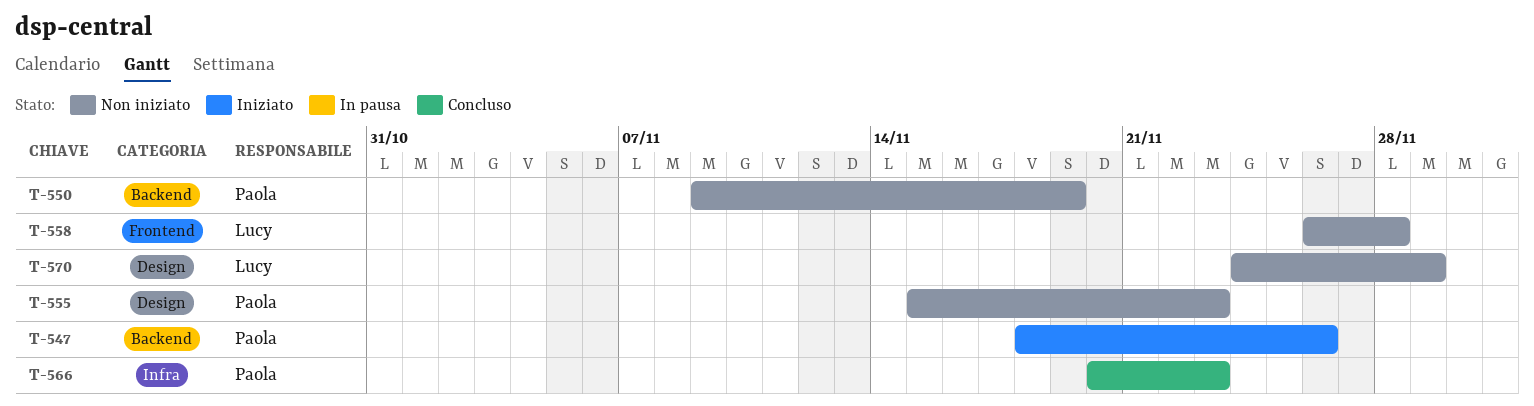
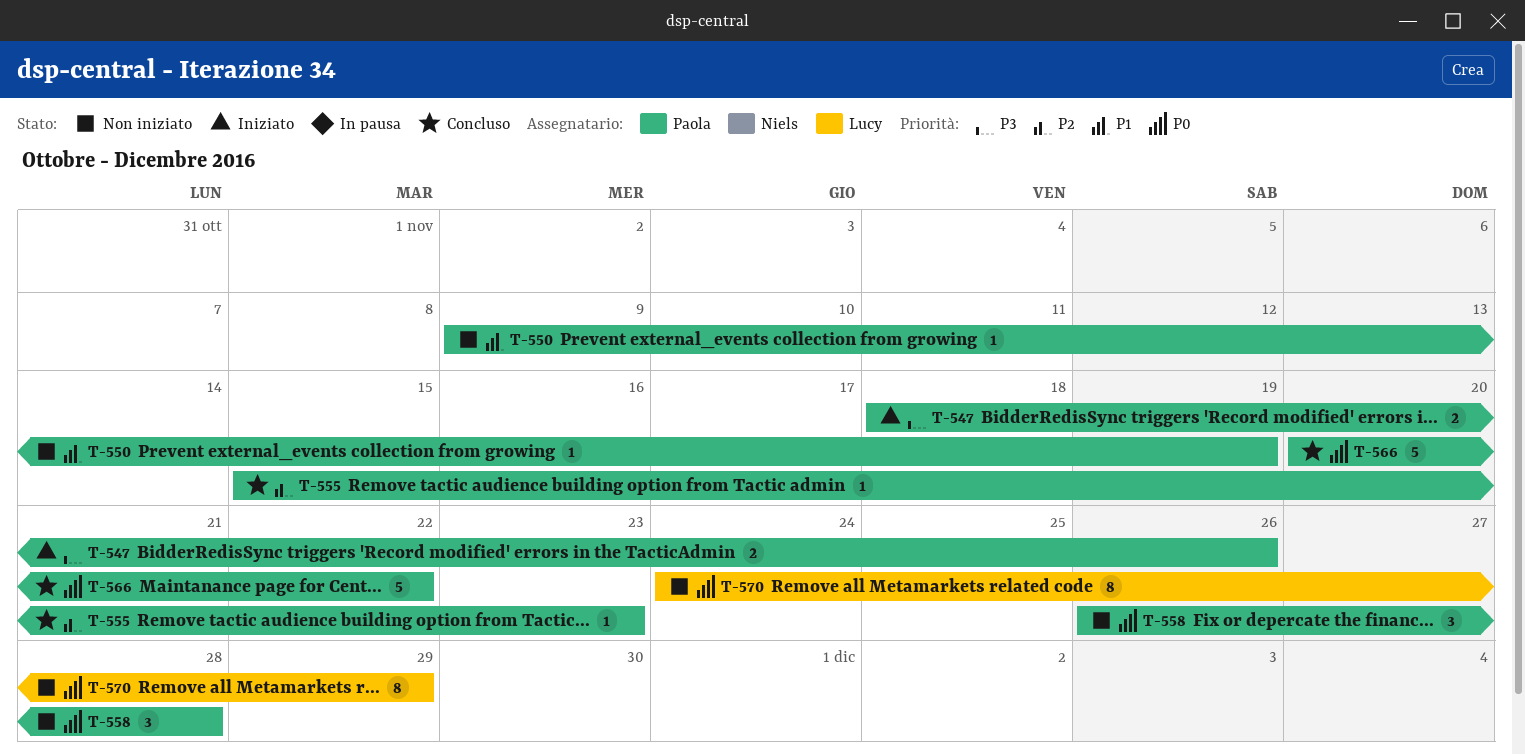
T-555, status: Non iniziato -> Concluso
T-558, owner: Lucy -> Paola
T-566, due: Nov 23 -> Nov 22

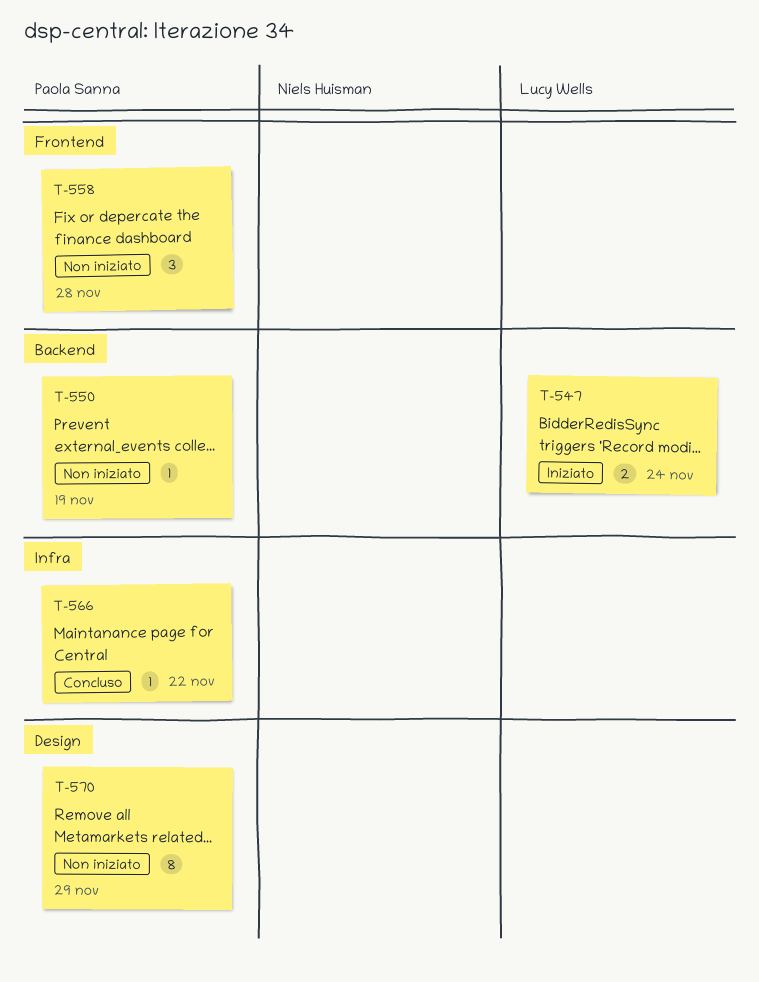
T-547, owner: Paola Sanna -> Lucy Wells
T-547, due: Nov 26 -> Nov 24
T-555: present -> none
T-566, estimate: 5 -> 1
T-570, owner: Lucy Wells -> Paola Sanna

